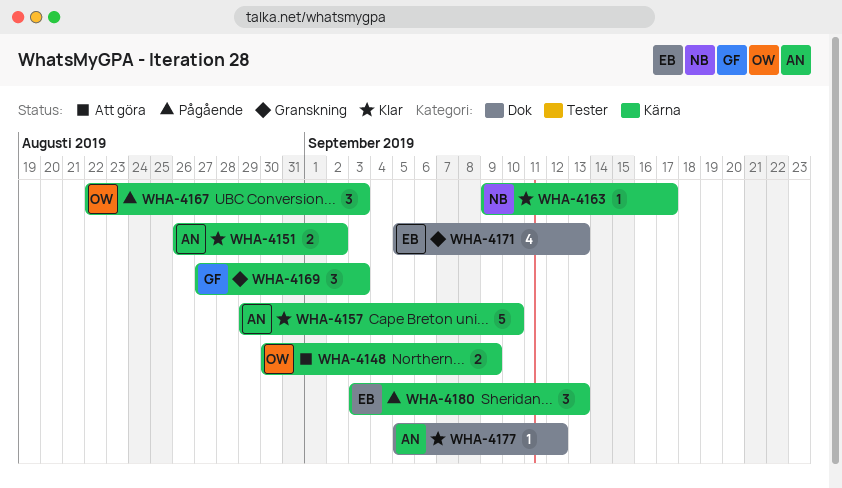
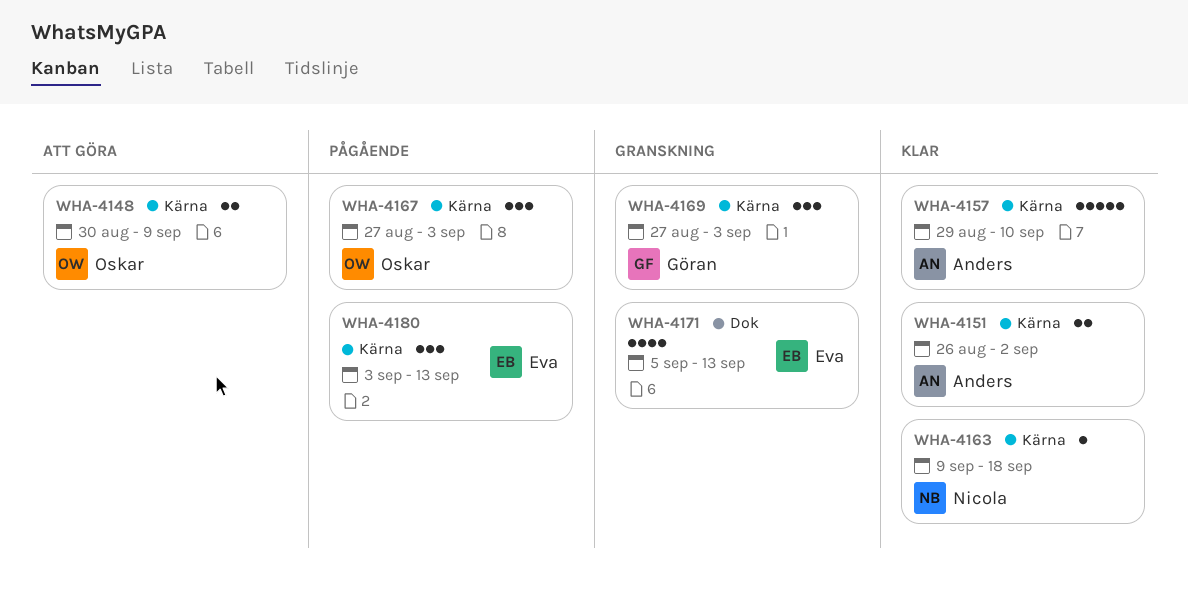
WHA-4163, due: Sep 17 -> Sep 18
WHA-4167, start: Aug 22 -> Aug 27
WHA-4177: present -> none

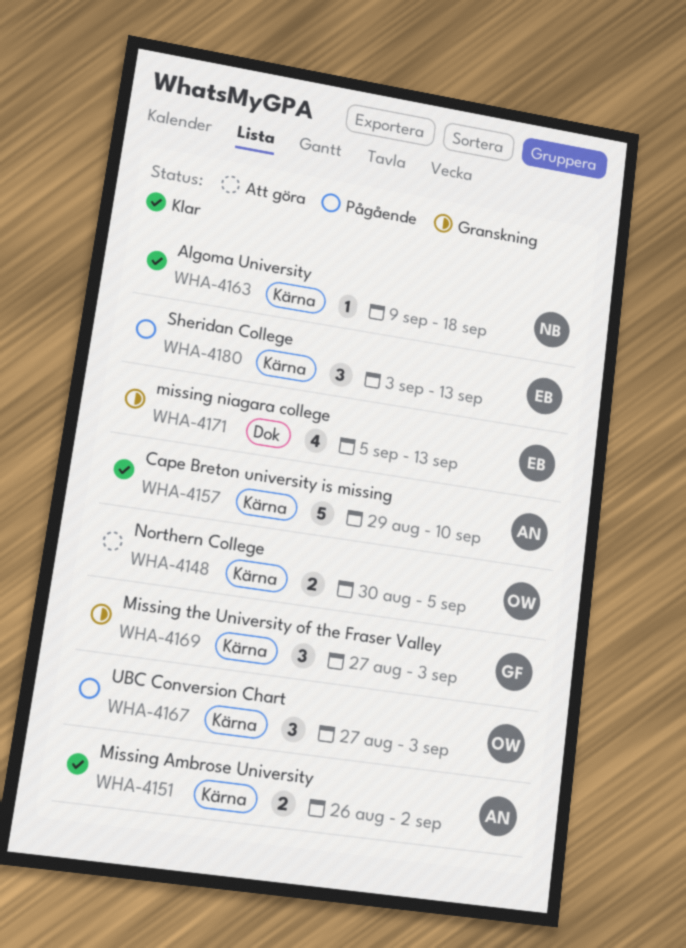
WHA-4148, due: Sep 9 -> Sep 5

